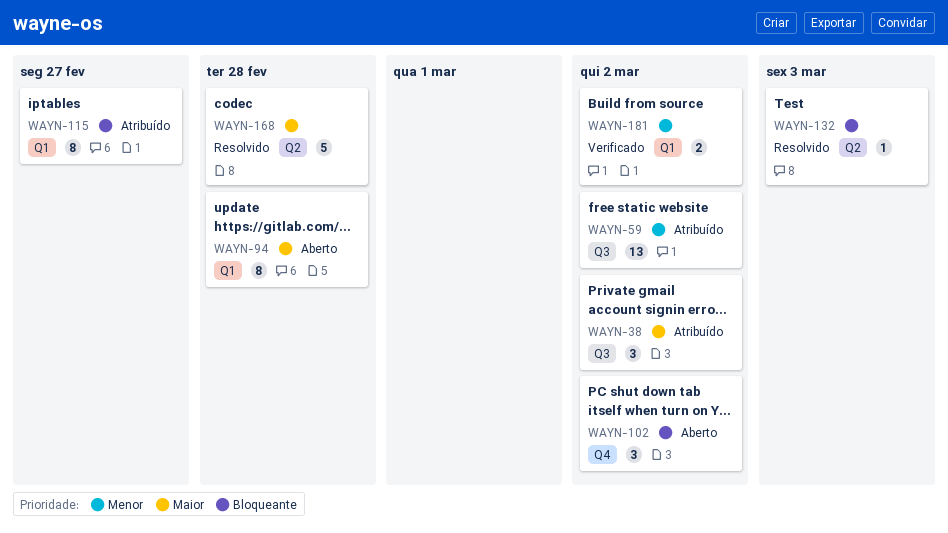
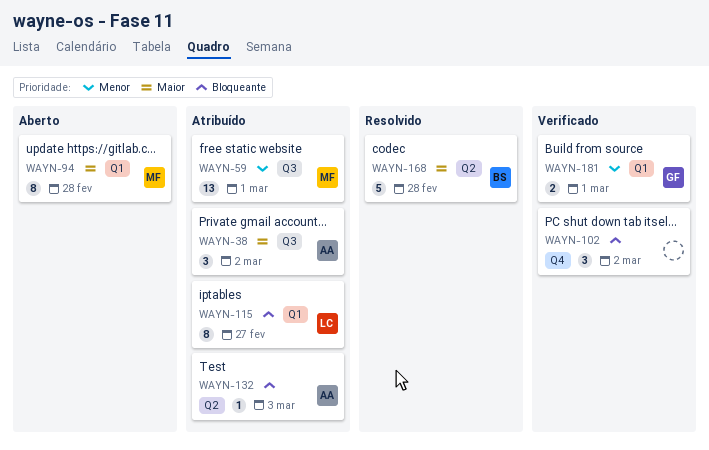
WAYN-59, due: Mar 2 -> Mar 1
WAYN-102, status: Aberto -> Verificado
WAYN-132, status: Resolvido -> Atribuído
WAYN-181, due: Mar 2 -> Mar 1

